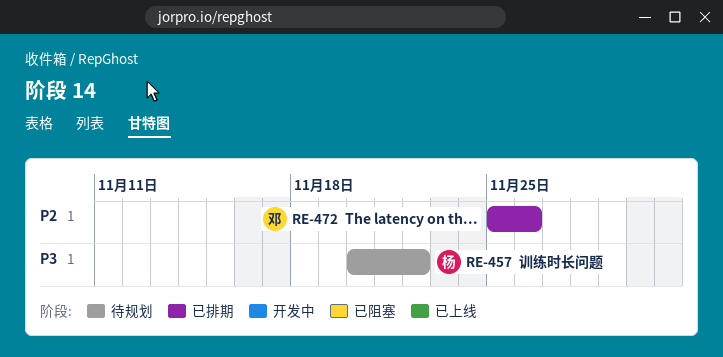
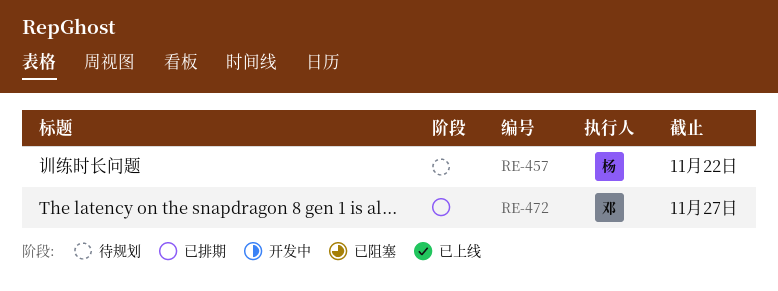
RE-472, due: Nov 26 -> Nov 27

